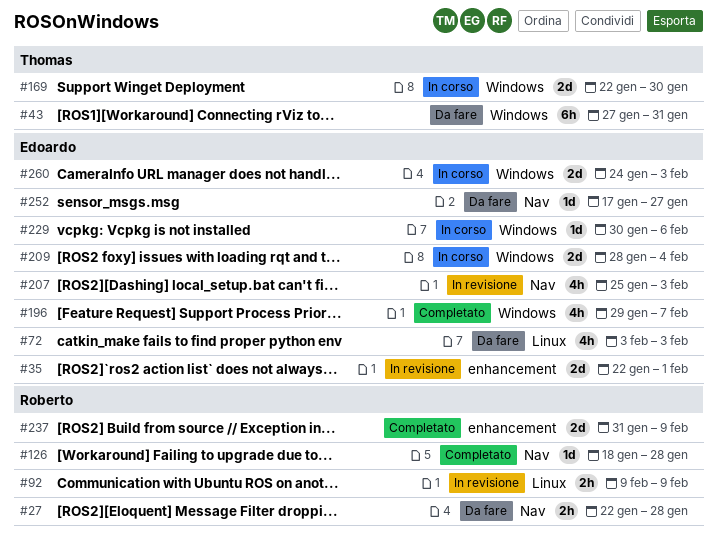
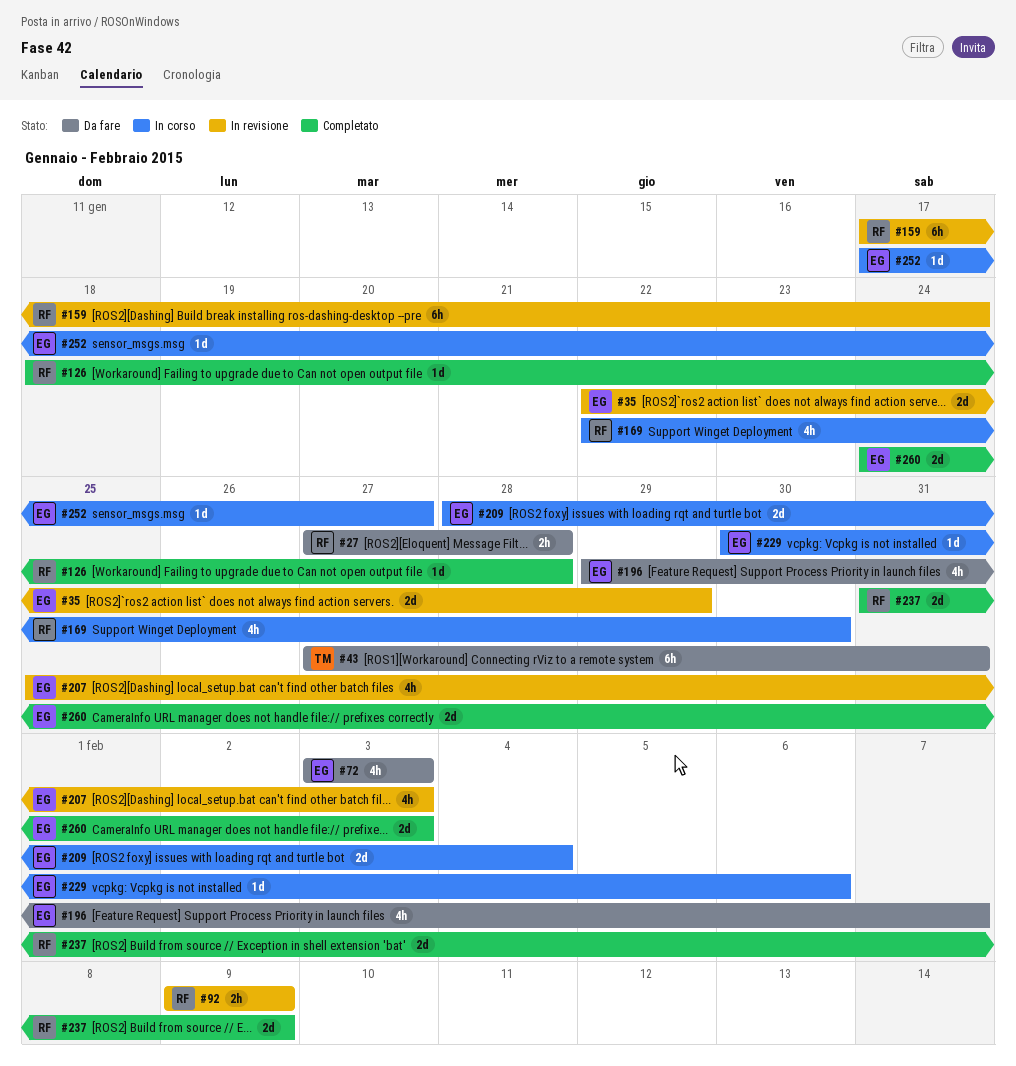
#27, start: Jan 22 -> Jan 27
#35, due: Feb 1 -> Jan 29
#159: none -> present
#169, owner: Thomas -> Roberto
#169, estimate: 2d -> 4h
#196, status: Completato -> Da fare
#252, status: Da fare -> In corso
#260, status: In corso -> Completato

